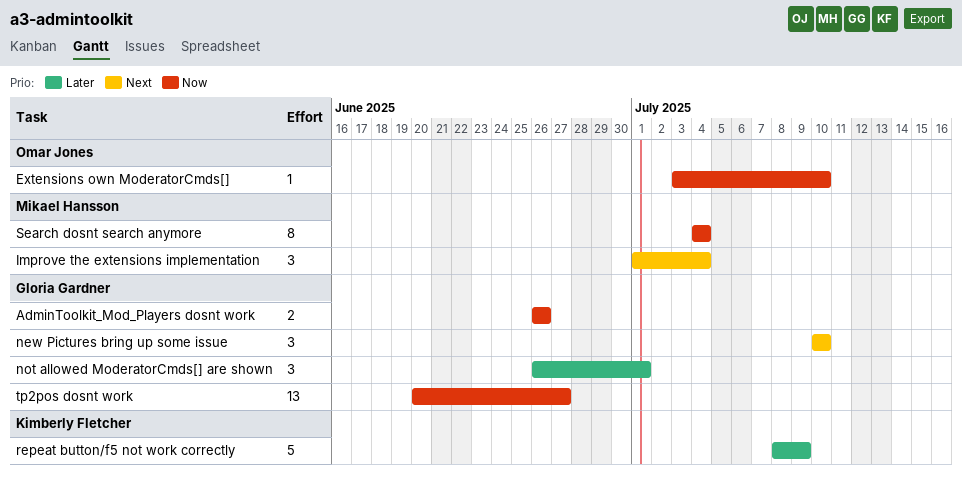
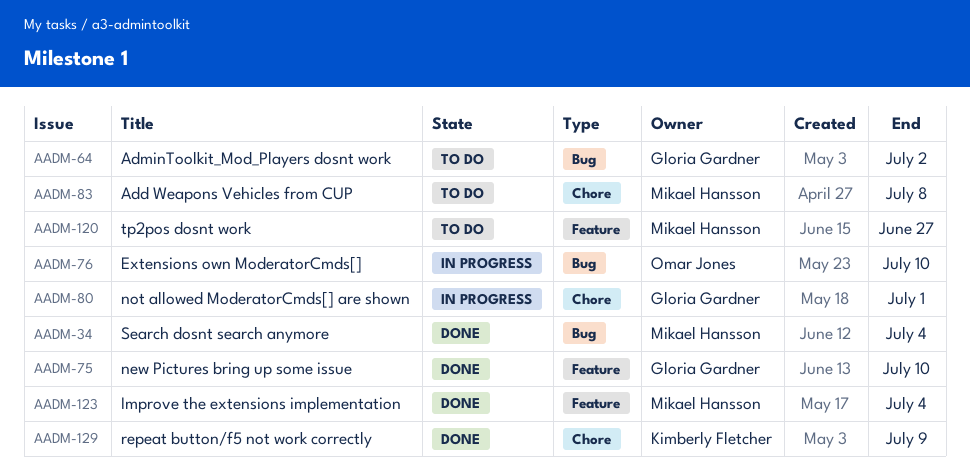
Add Weapons Vehicles from CUP: none -> present
AdminToolkit_Mod_Players dosnt work, due: Jun 26 -> Jul 2
tp2pos dosnt work, owner: Gloria Gardner -> Mikael Hansson

